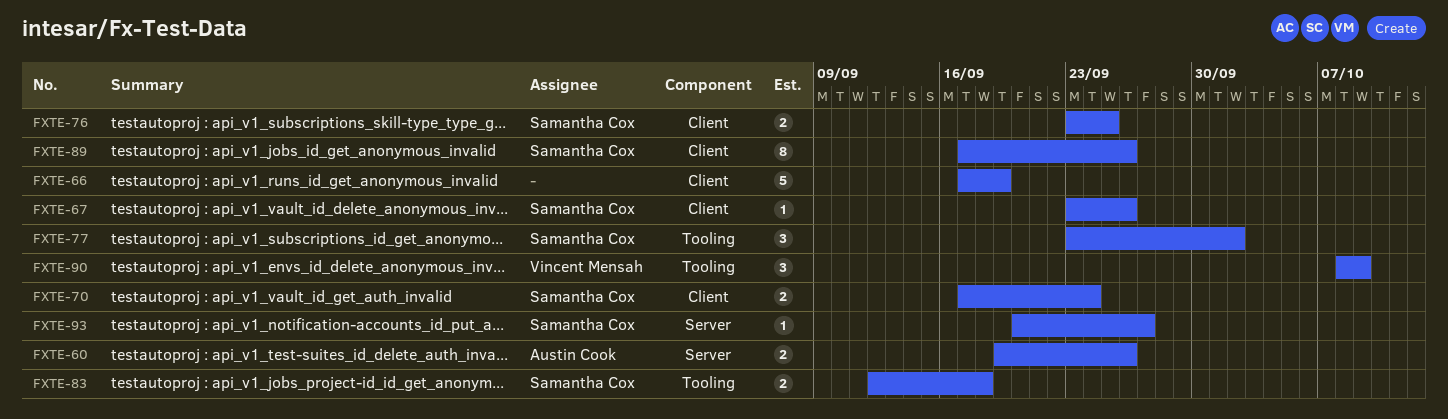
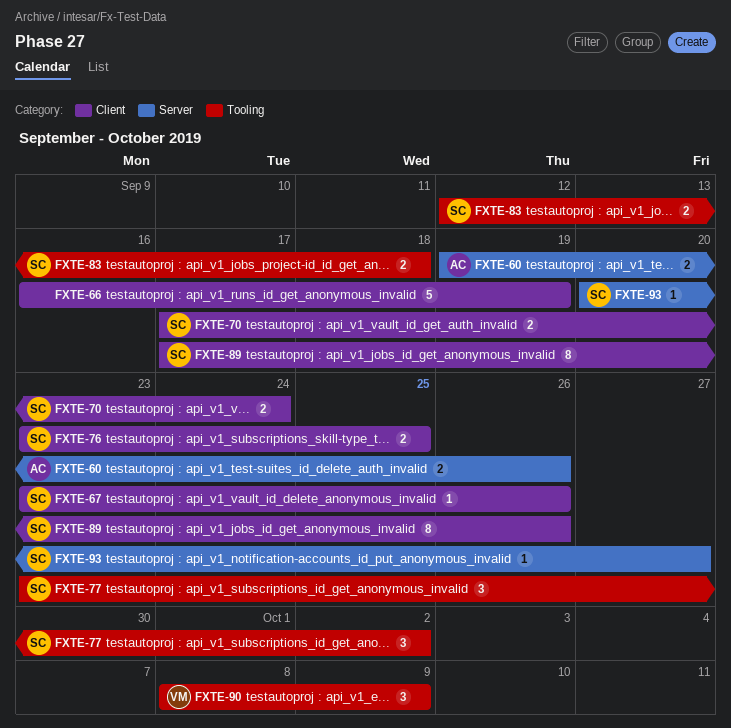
FXTE-66, start: Sep 17 -> Sep 16

